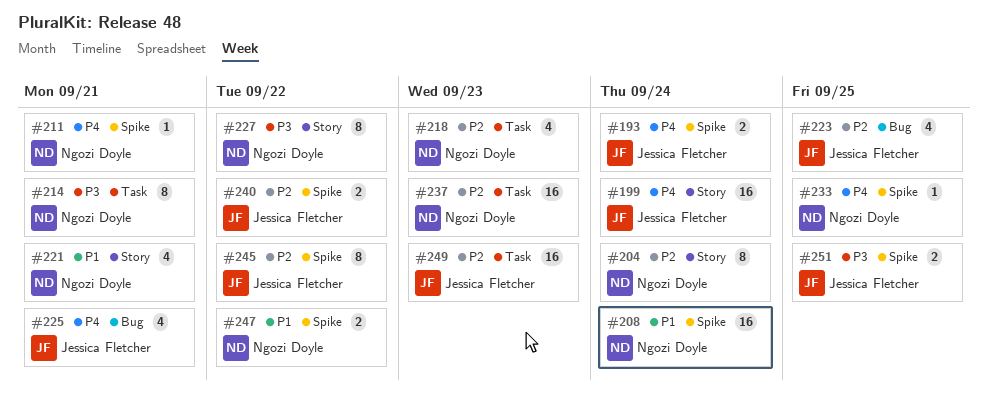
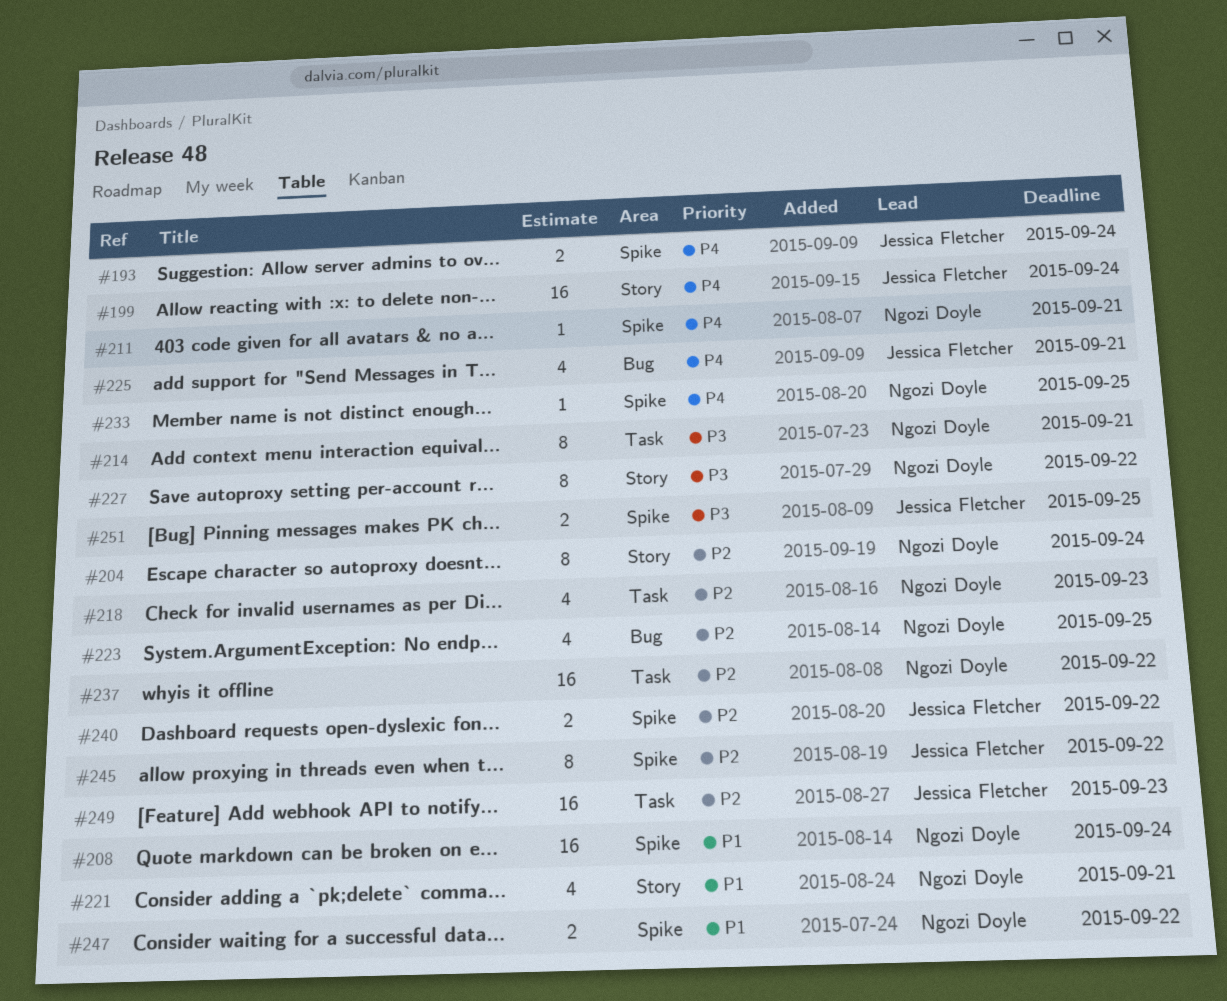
#223, owner: Jessica Fletcher -> Ngozi Doyle
#237, due: Sep 23 -> Sep 22

